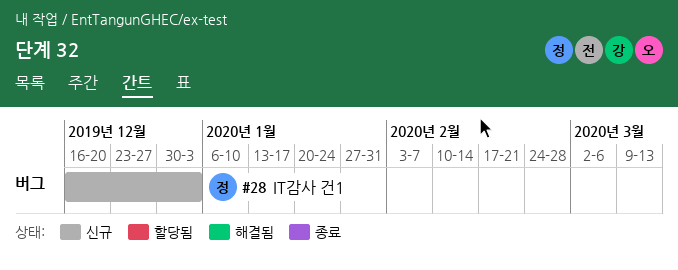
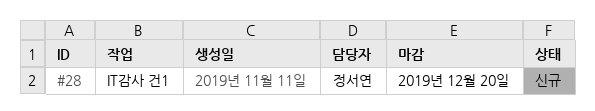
#28, due: Jan 3 -> Dec 20

